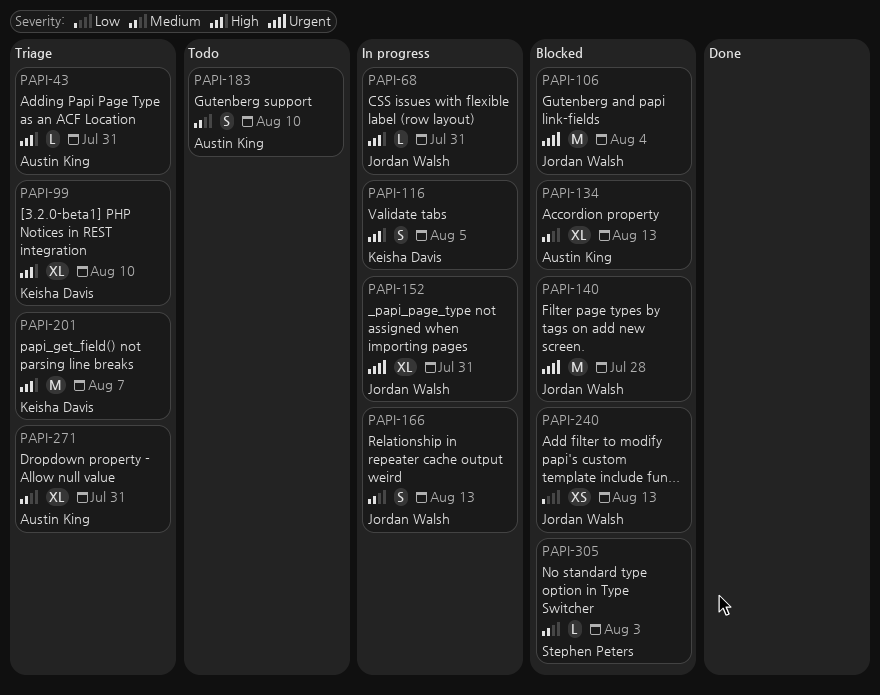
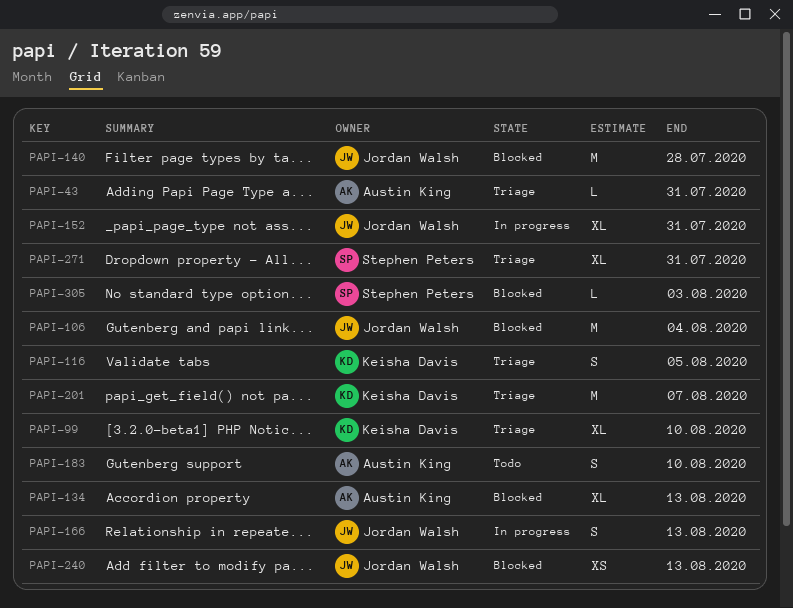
PAPI-68: present -> none
PAPI-116, status: In progress -> Triage
PAPI-271, owner: Austin King -> Stephen Peters

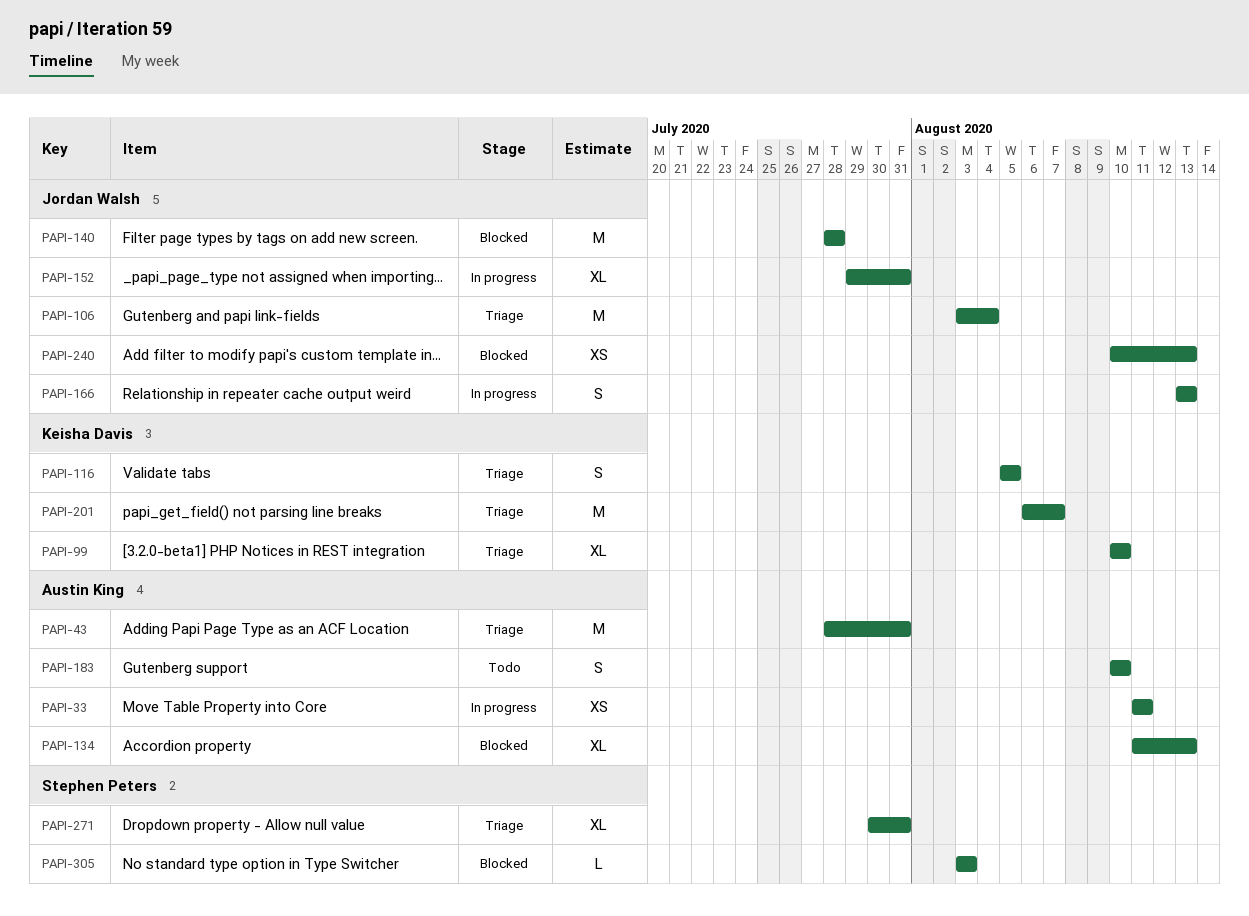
PAPI-33: none -> present
PAPI-43, estimate: L -> M
PAPI-106, status: Blocked -> Triage

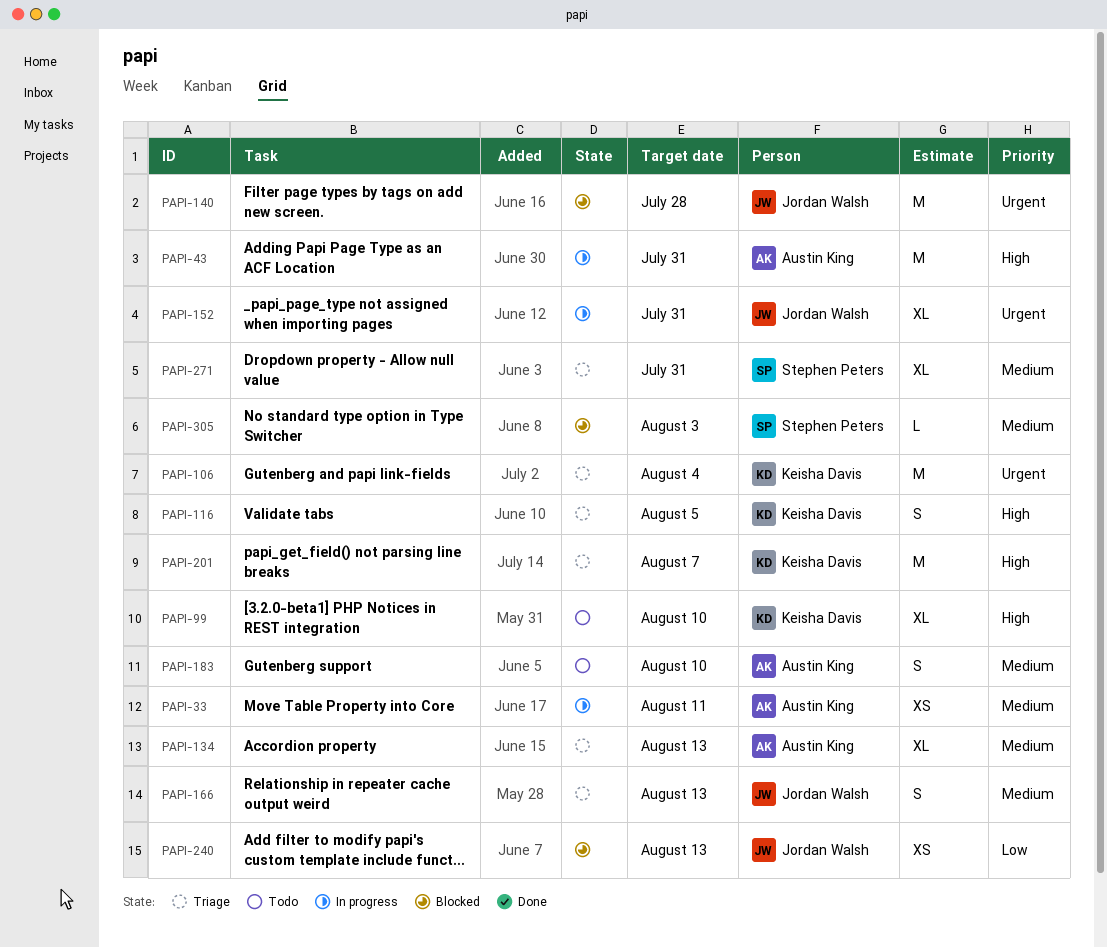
PAPI-43, status: Triage -> In progress
PAPI-99, status: Triage -> Todo
PAPI-106, owner: Jordan Walsh -> Keisha Davis
PAPI-134, status: Blocked -> Triage
PAPI-166, status: In progress -> Triage

